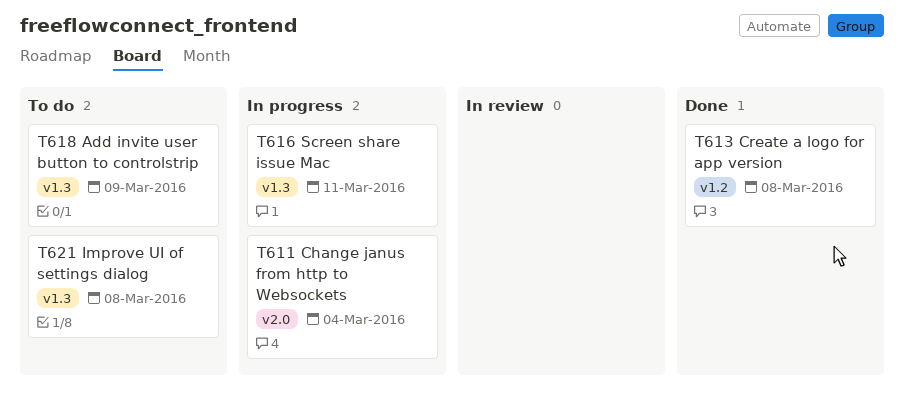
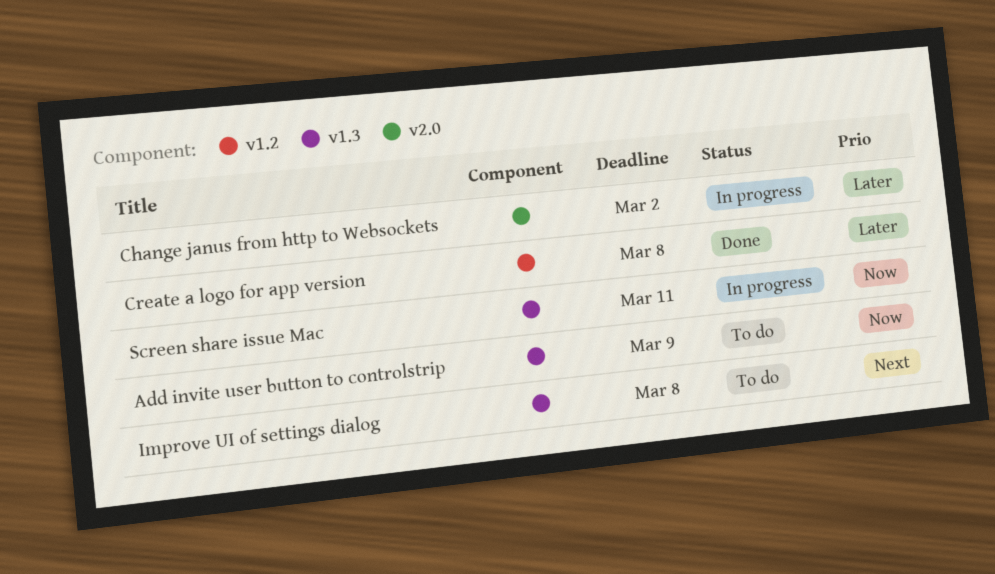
Change janus from http to Websockets, due: Mar 4 -> Mar 2

